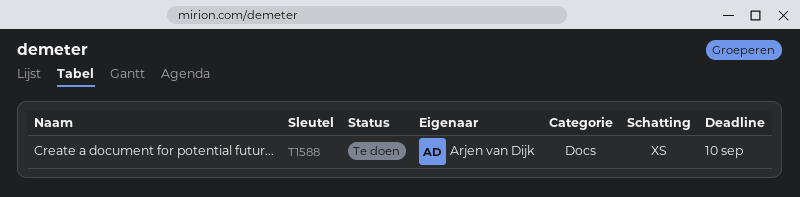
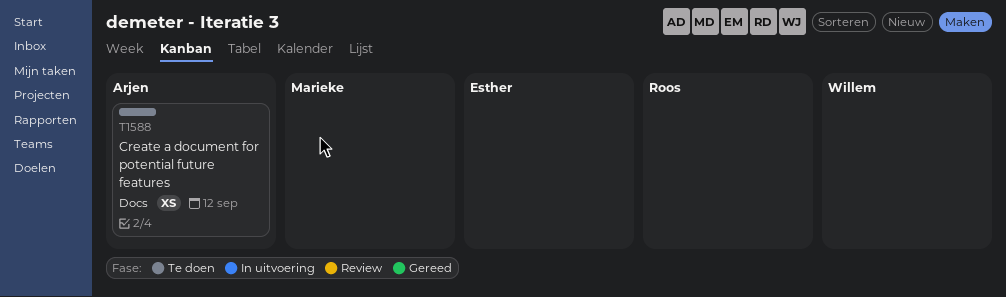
T1588, due: Sep 10 -> Sep 12

